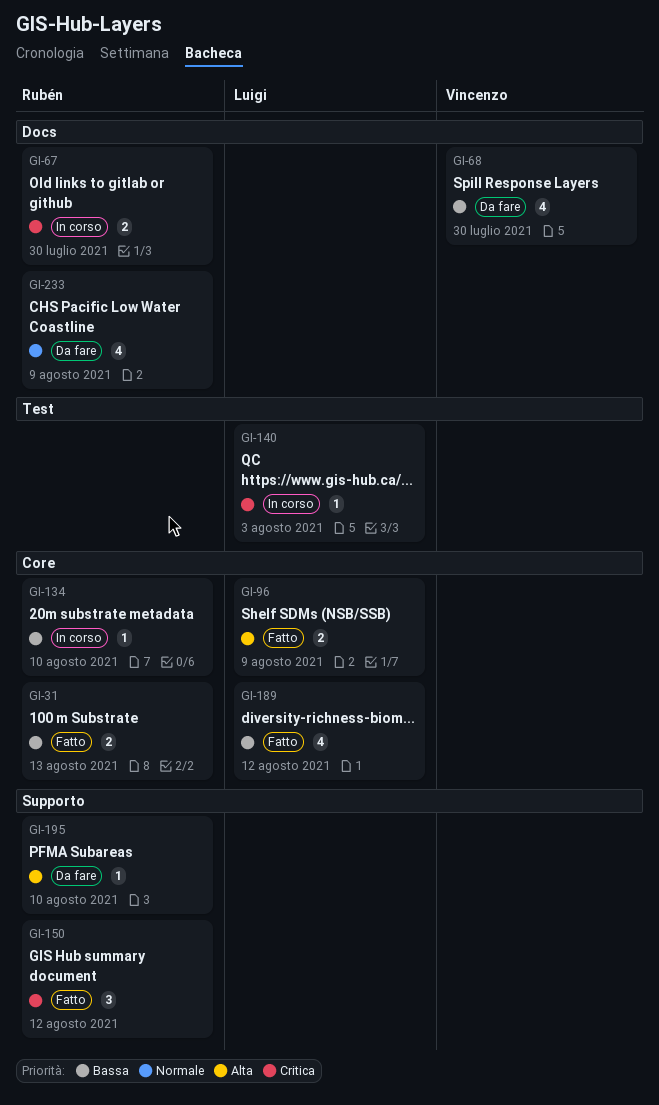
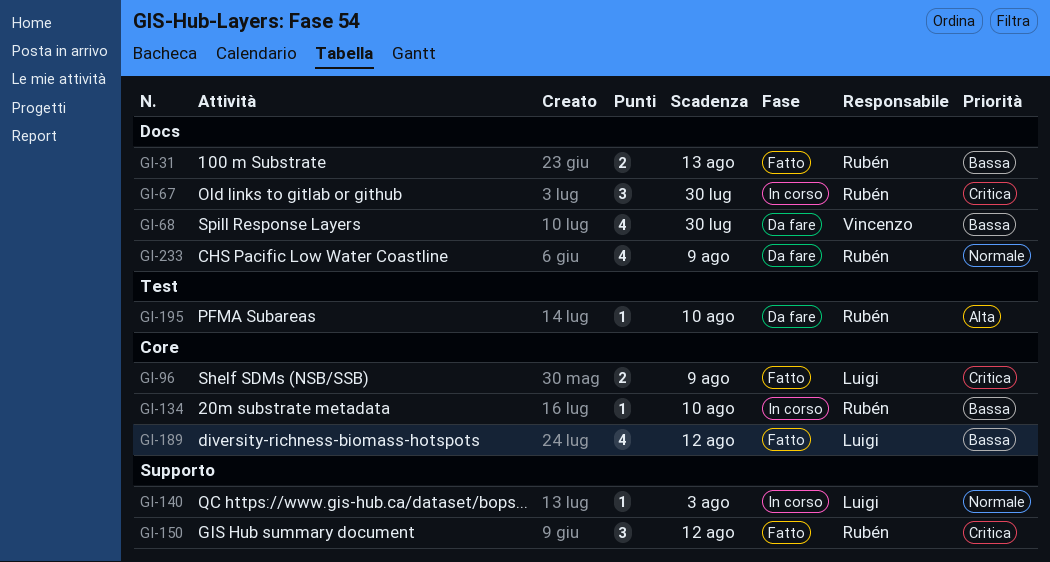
GI-31, label: Core -> Docs
GI-67, estimate: 2 -> 3
GI-96, priority: Alta -> Critica
GI-140, priority: Critica -> Normale
GI-140, label: Test -> Supporto
GI-195, label: Supporto -> Test

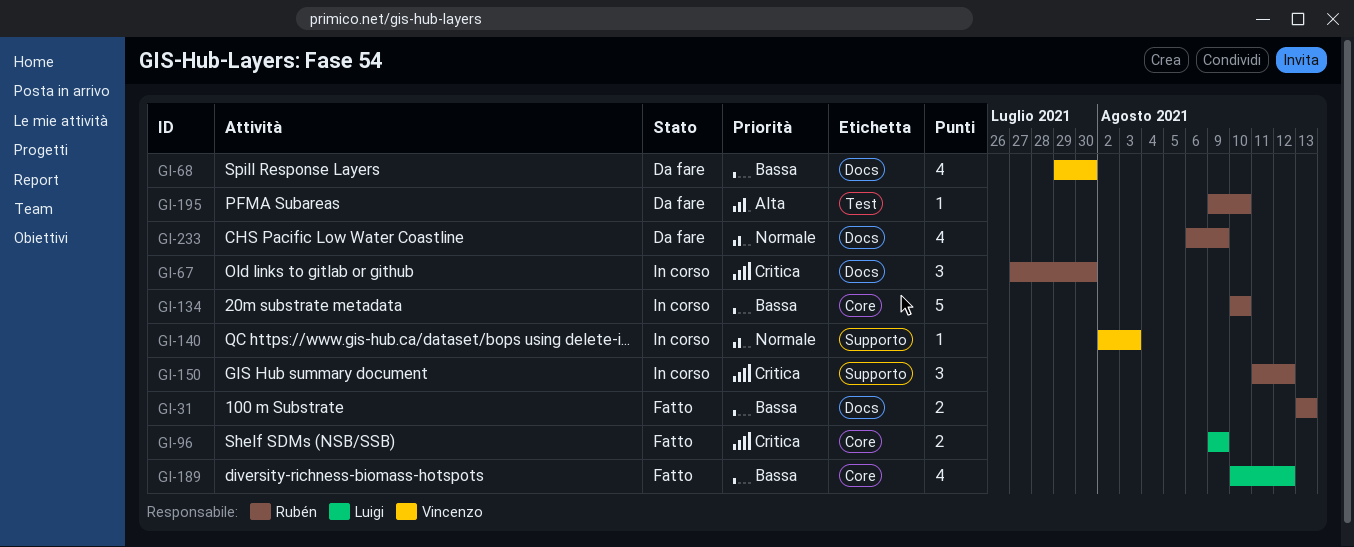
GI-134, estimate: 1 -> 5
GI-140, owner: Luigi -> Vincenzo
GI-150, status: Fatto -> In corso

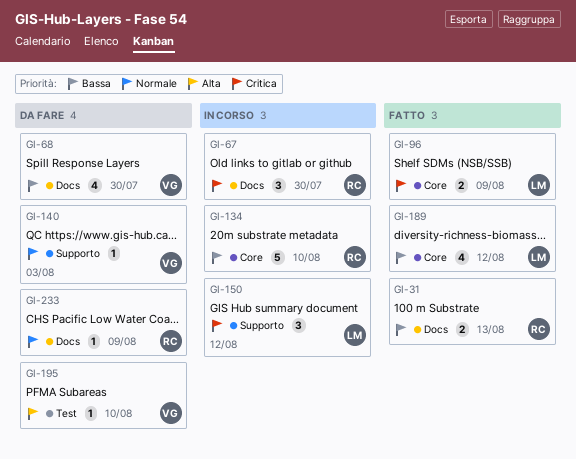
GI-140, status: In corso -> Da fare
GI-150, owner: Rubén -> Luigi
GI-195, owner: Rubén -> Vincenzo
GI-233, estimate: 4 -> 1

